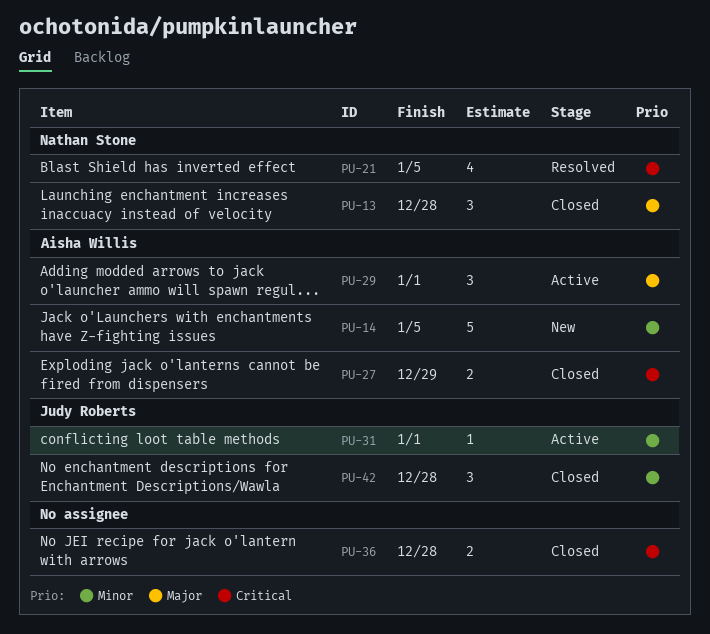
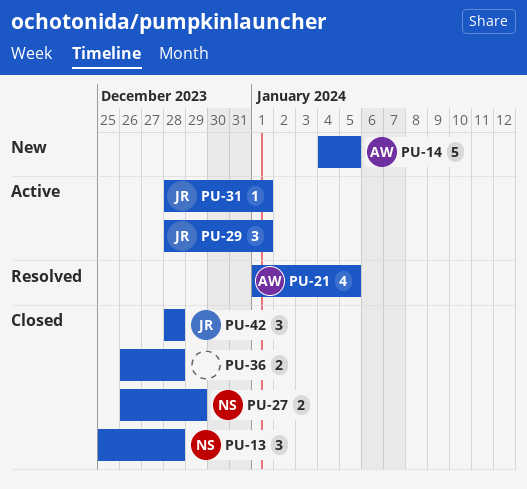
PU-21, owner: Nathan Stone -> Aisha Willis
PU-27, owner: Aisha Willis -> Nathan Stone
PU-29, owner: Aisha Willis -> Judy Roberts

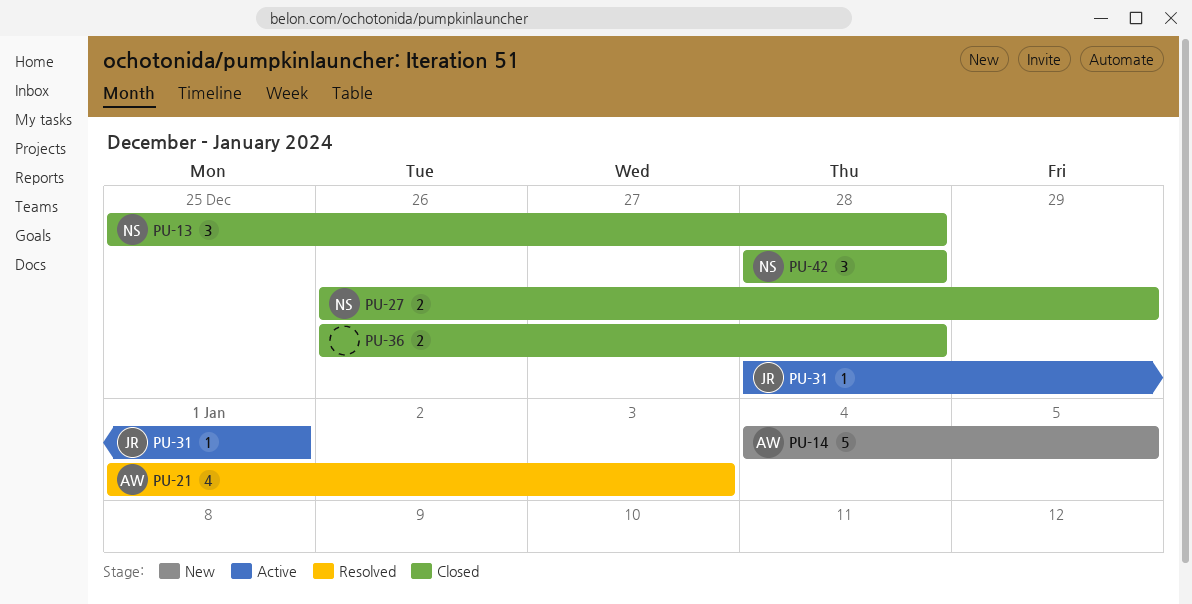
PU-21, due: Jan 5 -> Jan 3
PU-29: present -> none
PU-42, owner: JR -> NS

